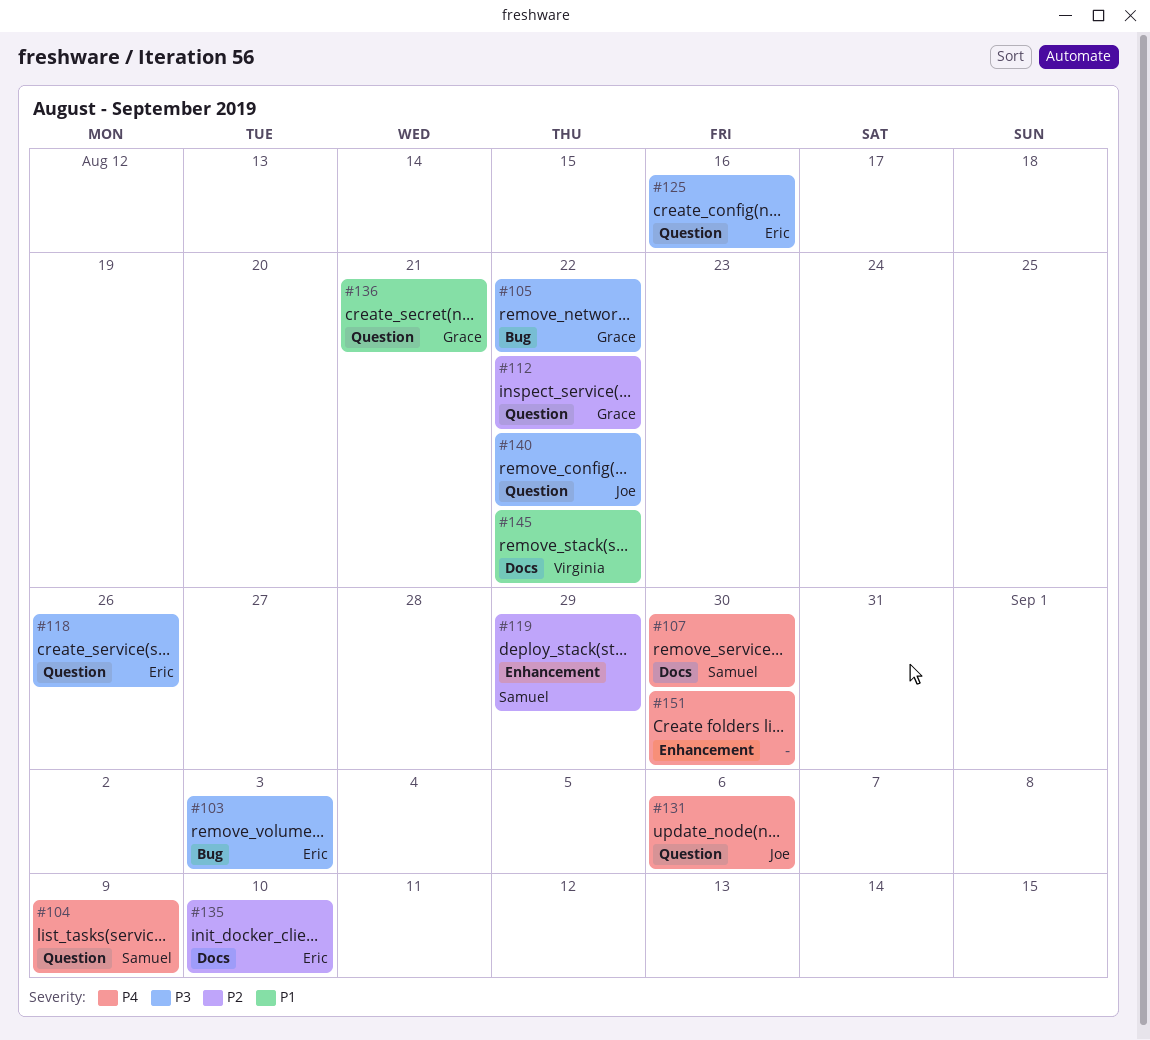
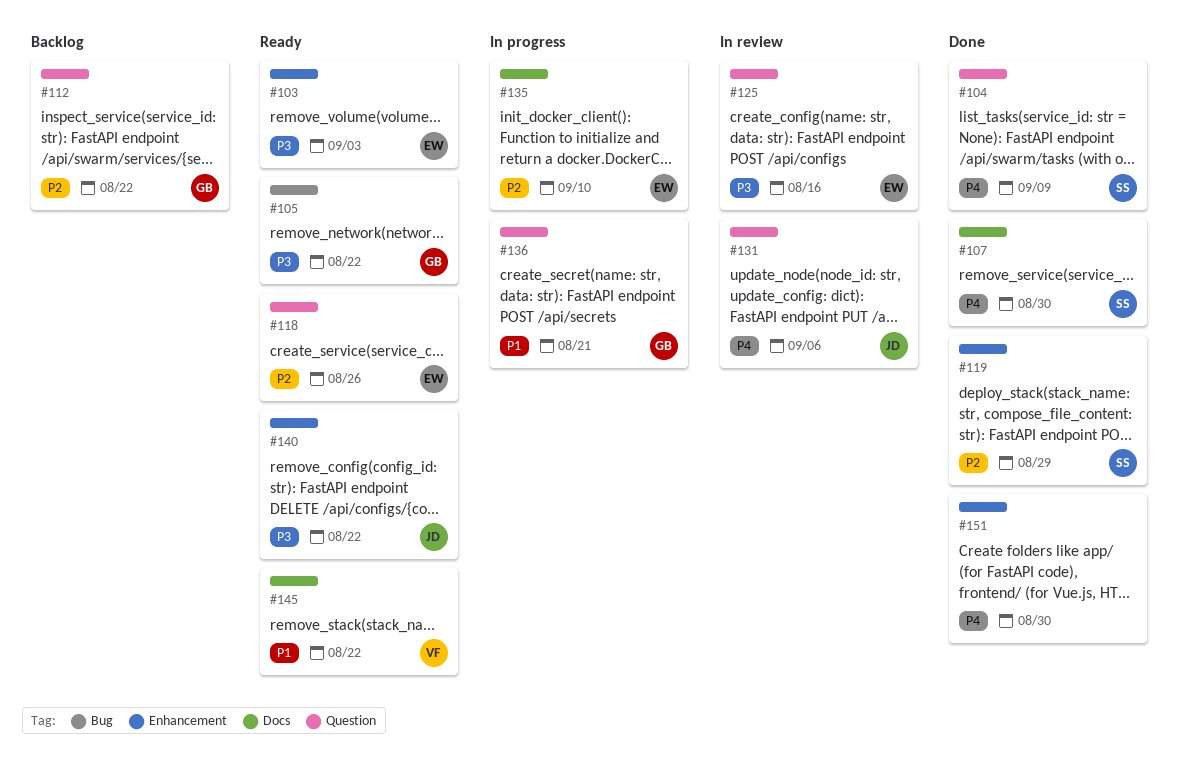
#103, label: Bug -> Enhancement
#118, priority: P3 -> P2
#140, label: Question -> Enhancement

